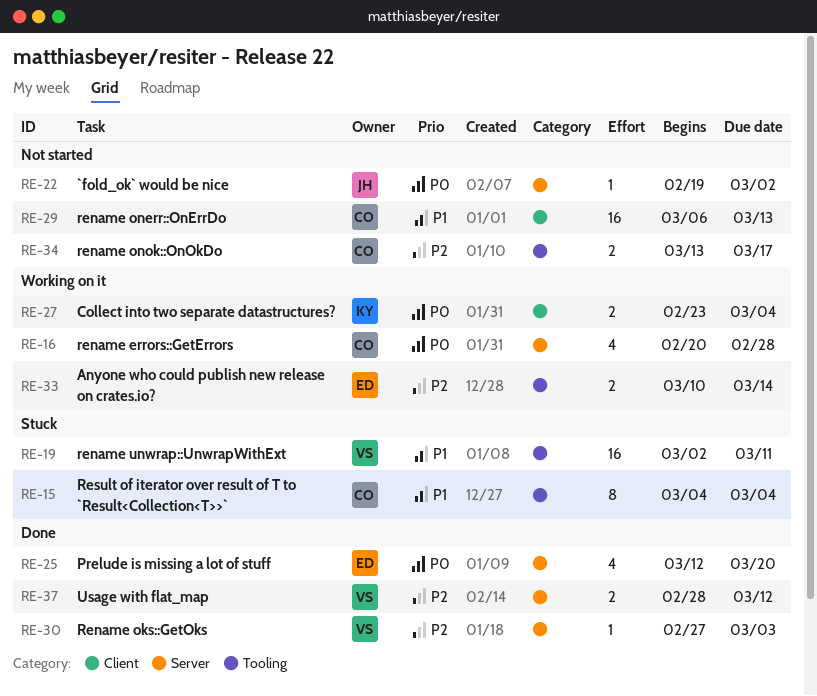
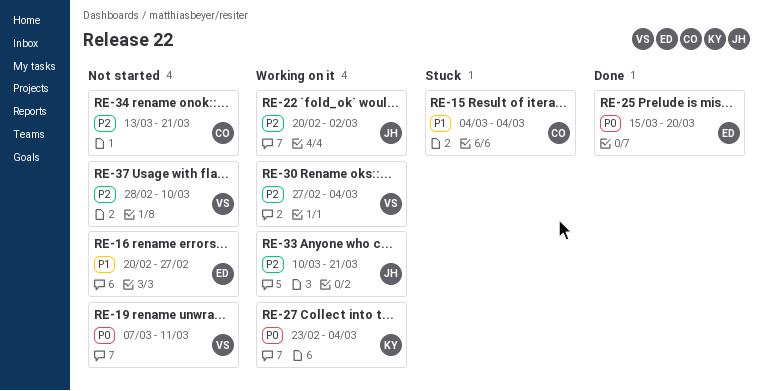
RE-16, status: Working on it -> Not started
RE-16, owner: CO -> ED
RE-16, priority: P0 -> P1
RE-16, due: Feb 28 -> Feb 27
RE-19, status: Stuck -> Not started
RE-19, priority: P1 -> P0
RE-19, start: Mar 2 -> Mar 7
RE-22, status: Not started -> Working on it
RE-22, priority: P0 -> P2
RE-22, start: Feb 19 -> Feb 20
RE-25, start: Mar 12 -> Mar 15
RE-29: present -> none
RE-30, status: Done -> Working on it
RE-30, due: Mar 3 -> Mar 4
RE-33, owner: ED -> JH
RE-33, due: Mar 14 -> Mar 21
RE-34, due: Mar 17 -> Mar 21
RE-37, status: Done -> Not started
RE-37, due: Mar 12 -> Mar 10

